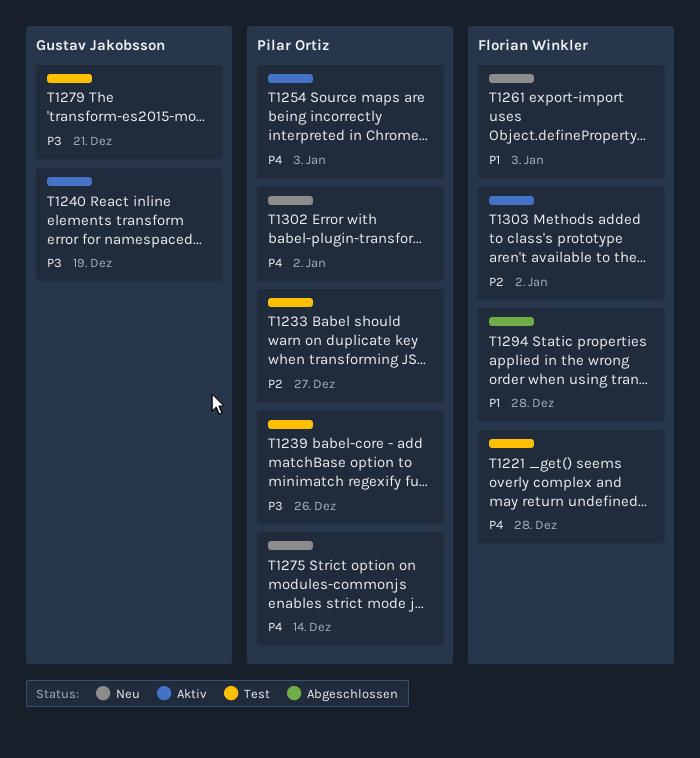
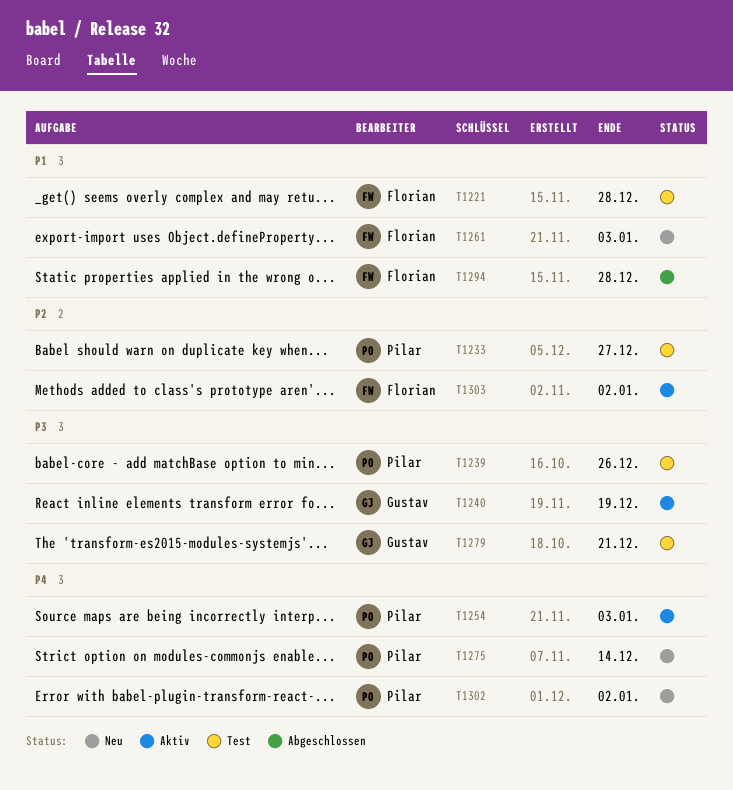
T1221, priority: P4 -> P1

